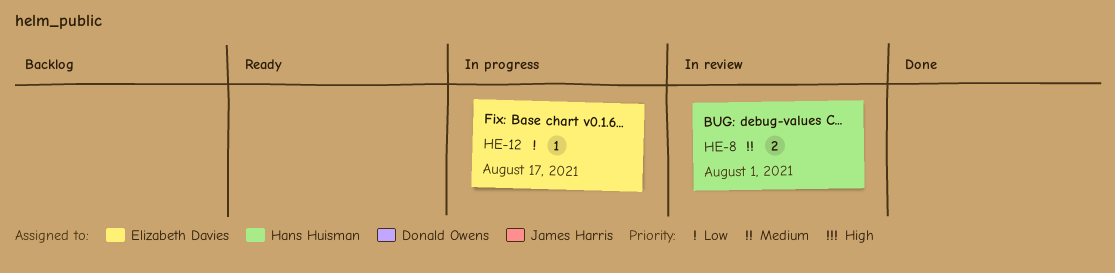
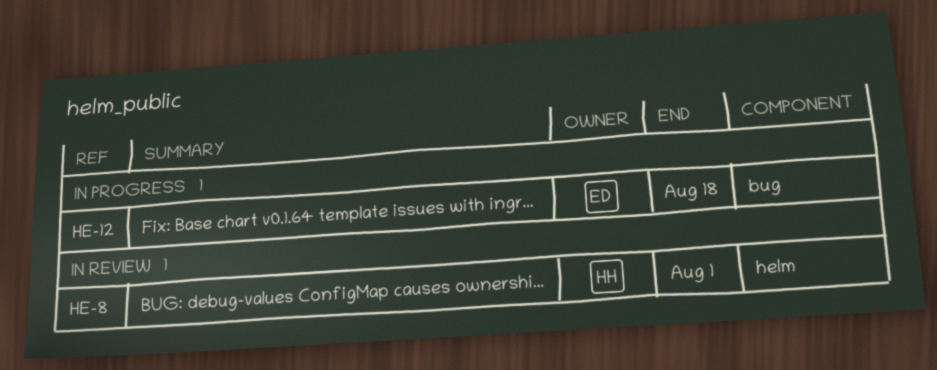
HE-12, due: Aug 17 -> Aug 18

